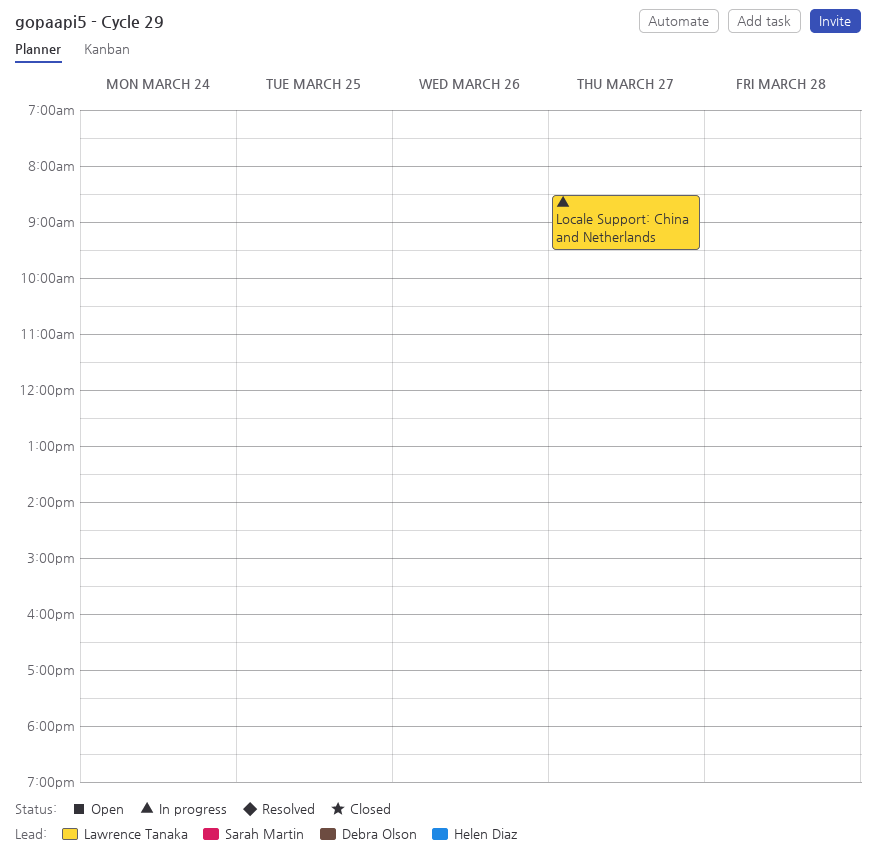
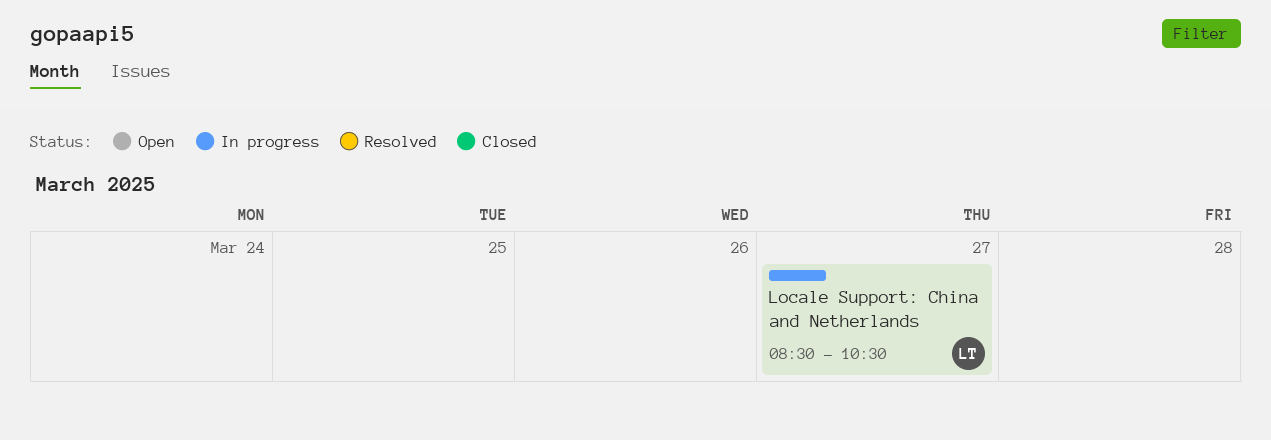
Locale Support: China and Netherlands, ends: 09:30 -> 10:30

